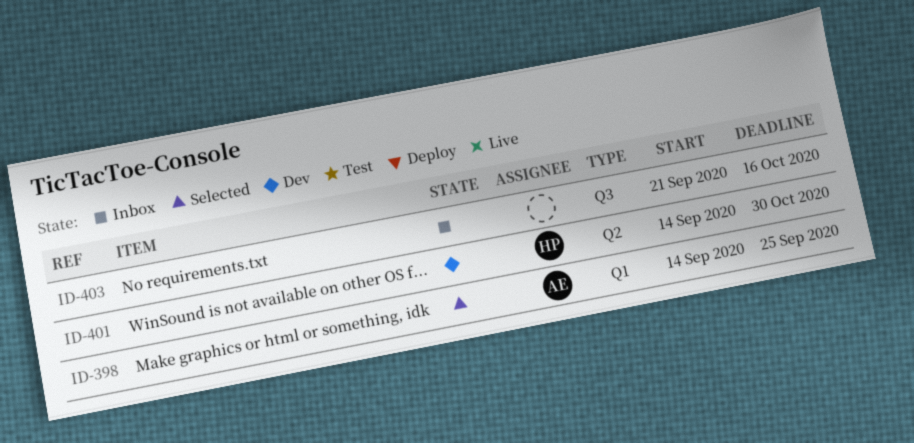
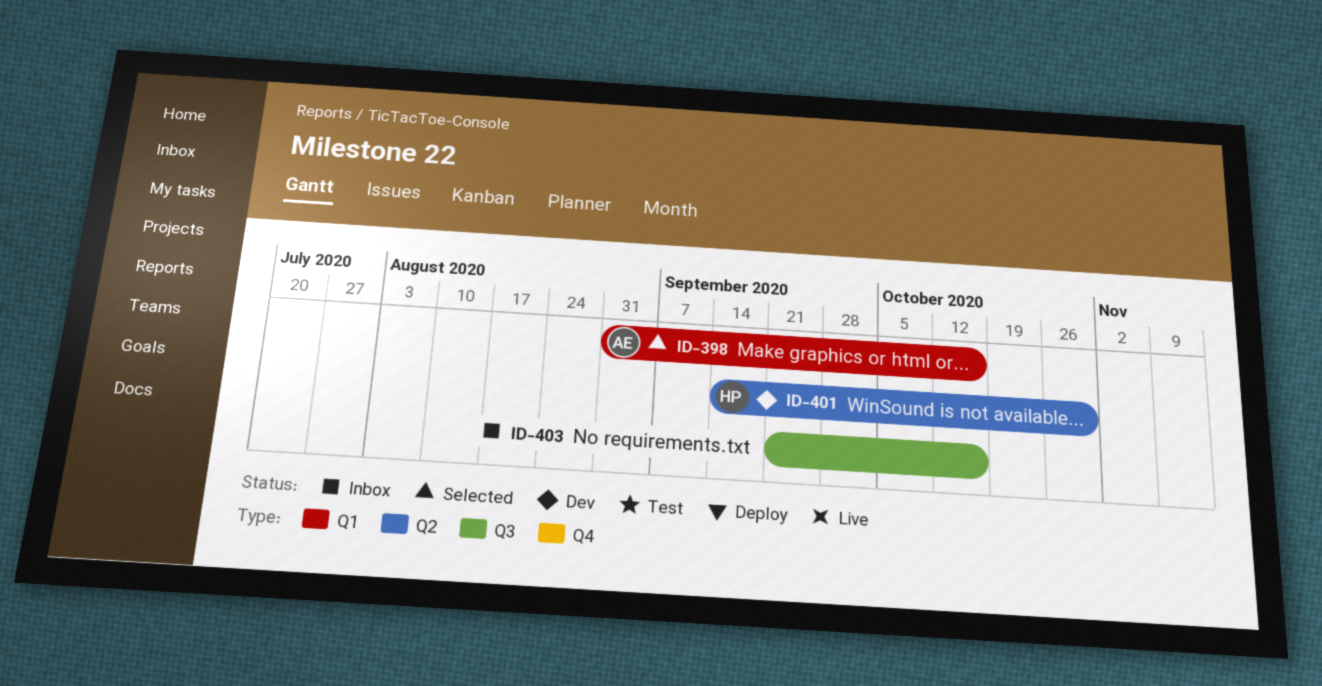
ID-398, start: Sep 14 -> Aug 31
ID-398, due: Sep 25 -> Oct 16

